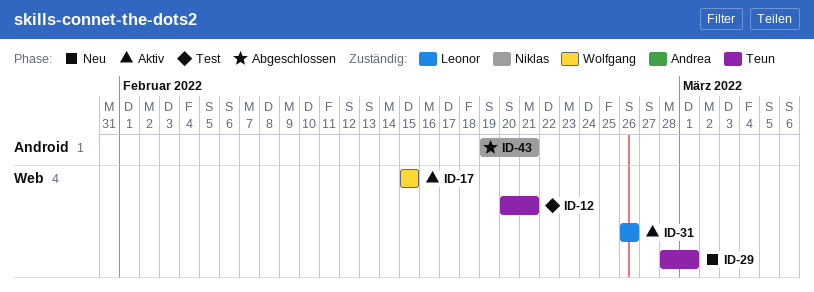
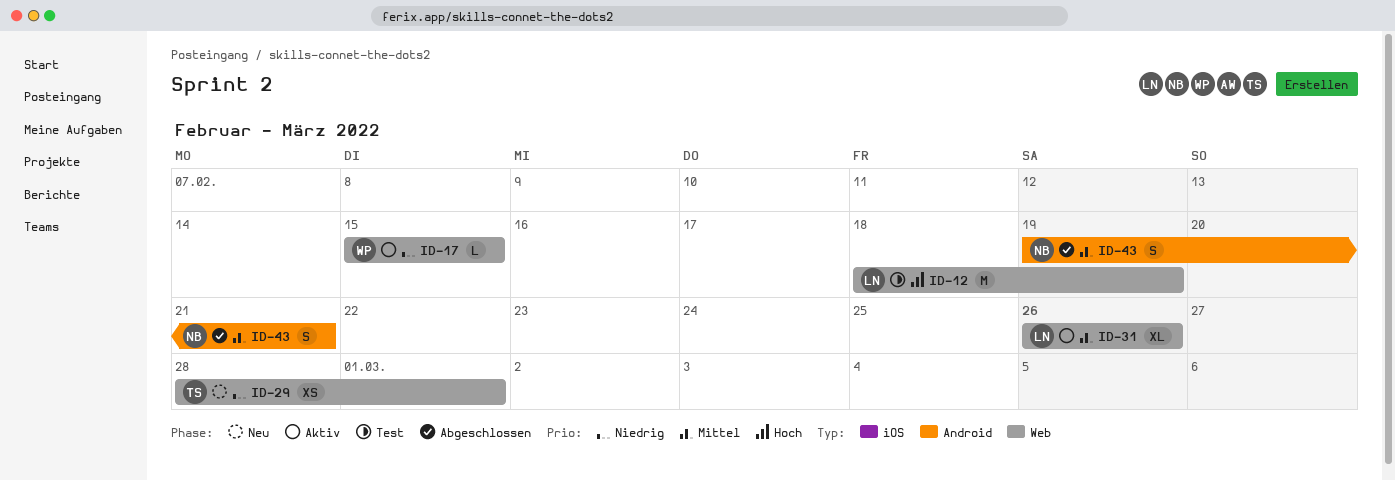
ID-12, owner: Teun -> Leonor
ID-12, start: Feb 20 -> Feb 18
ID-12, due: Feb 21 -> Feb 19

